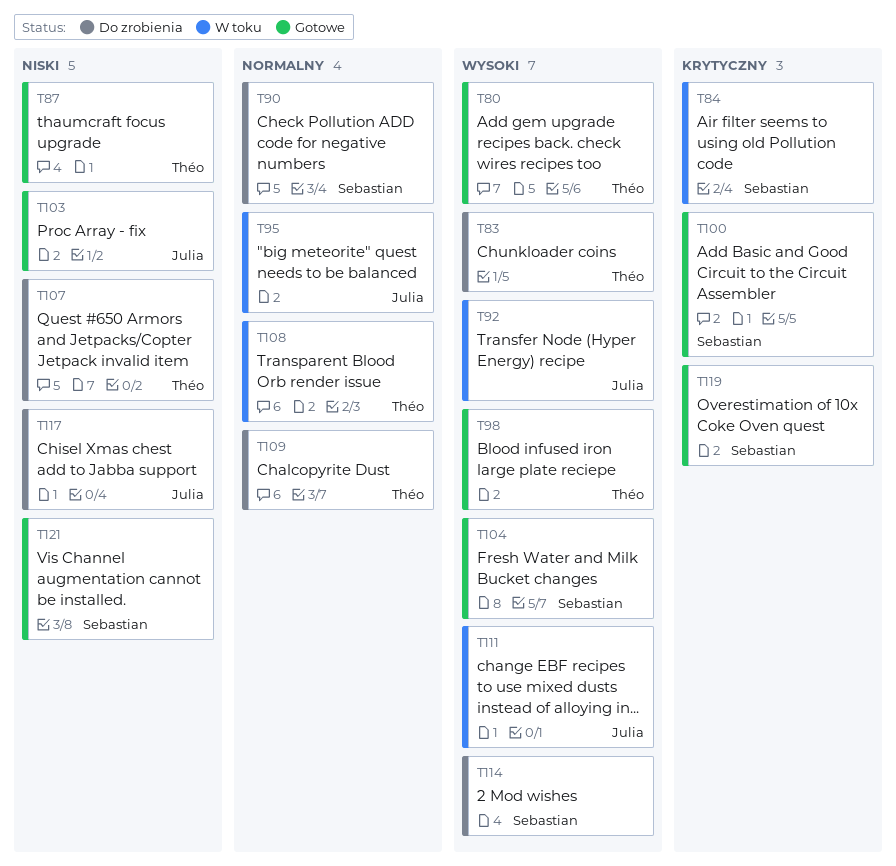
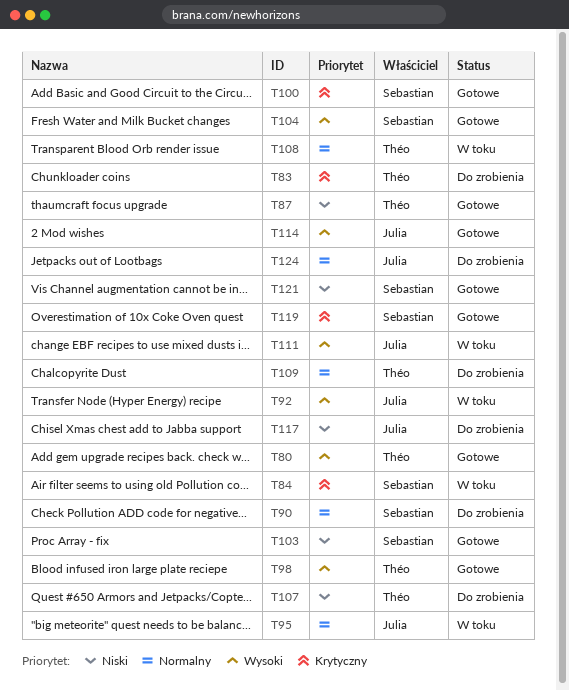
T83, priority: Wysoki -> Krytyczny
T103, owner: Julia -> Sebastian
T114, status: Do zrobienia -> Gotowe
T114, owner: Sebastian -> Julia
T124: none -> present

